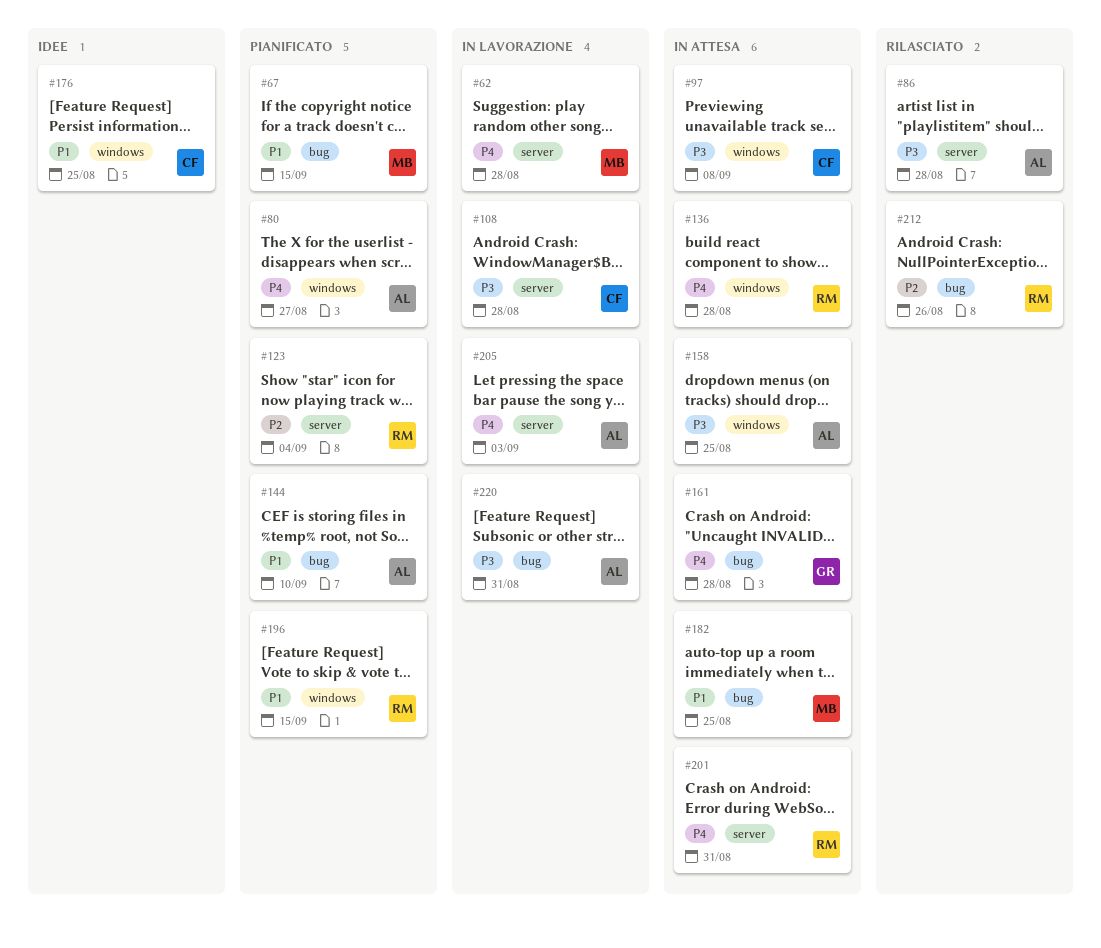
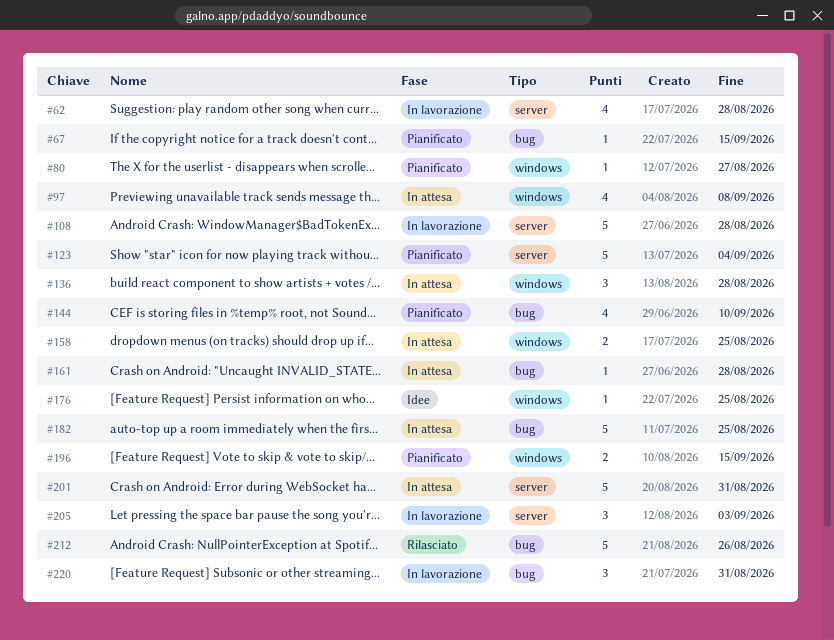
#86: present -> none

